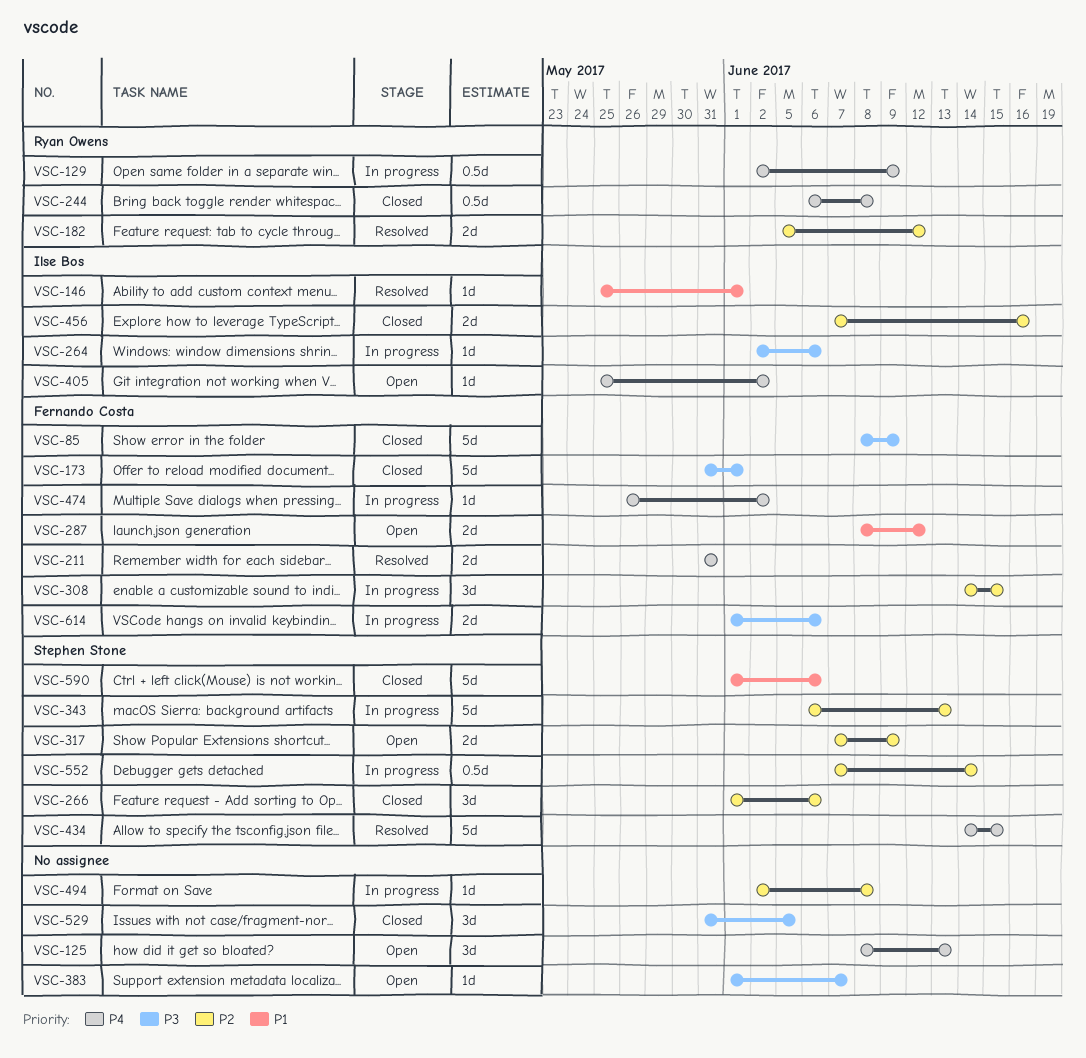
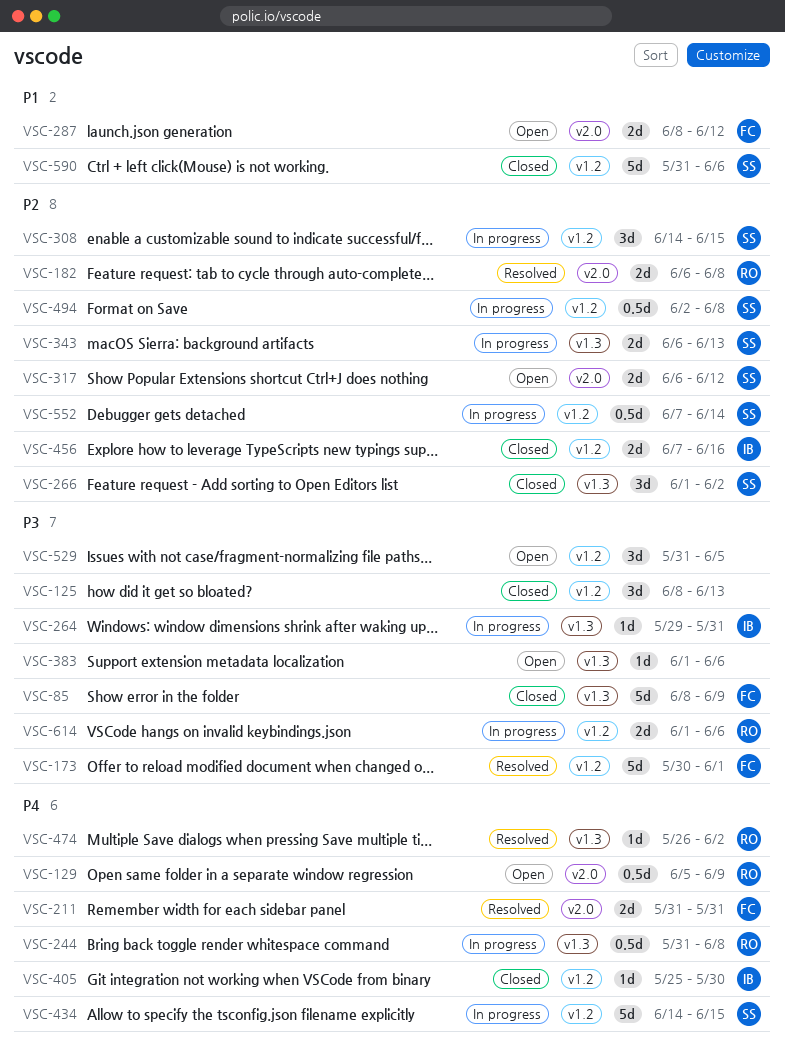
VSC-125, status: Open -> Closed
VSC-125, priority: P4 -> P3
VSC-129, status: In progress -> Open
VSC-129, start: Jun 2 -> Jun 5
VSC-146: present -> none
VSC-173, status: Closed -> Resolved
VSC-173, start: May 31 -> May 30
VSC-182, start: Jun 5 -> Jun 6
VSC-182, due: Jun 12 -> Jun 8
VSC-244, status: Closed -> In progress
VSC-244, start: Jun 6 -> May 31
VSC-264, start: Jun 2 -> May 29
VSC-264, due: Jun 6 -> May 31
VSC-266, due: Jun 6 -> Jun 2
VSC-308, owner: Fernando Costa -> Stephen Stone
VSC-317, start: Jun 7 -> Jun 6
VSC-317, due: Jun 9 -> Jun 12
VSC-343, estimate: 5d -> 2d
VSC-383, due: Jun 7 -> Jun 6
VSC-405, status: Open -> Closed
VSC-405, due: Jun 2 -> May 30
VSC-434, status: Resolved -> In progress
VSC-474, status: In progress -> Resolved
VSC-474, owner: Fernando Costa -> Ryan Owens
VSC-494, owner: none -> Stephen Stone
VSC-494, estimate: 1d -> 0.5d
VSC-529, status: Closed -> Open
VSC-590, start: Jun 1 -> May 31
VSC-614, owner: Fernando Costa -> Ryan Owens

